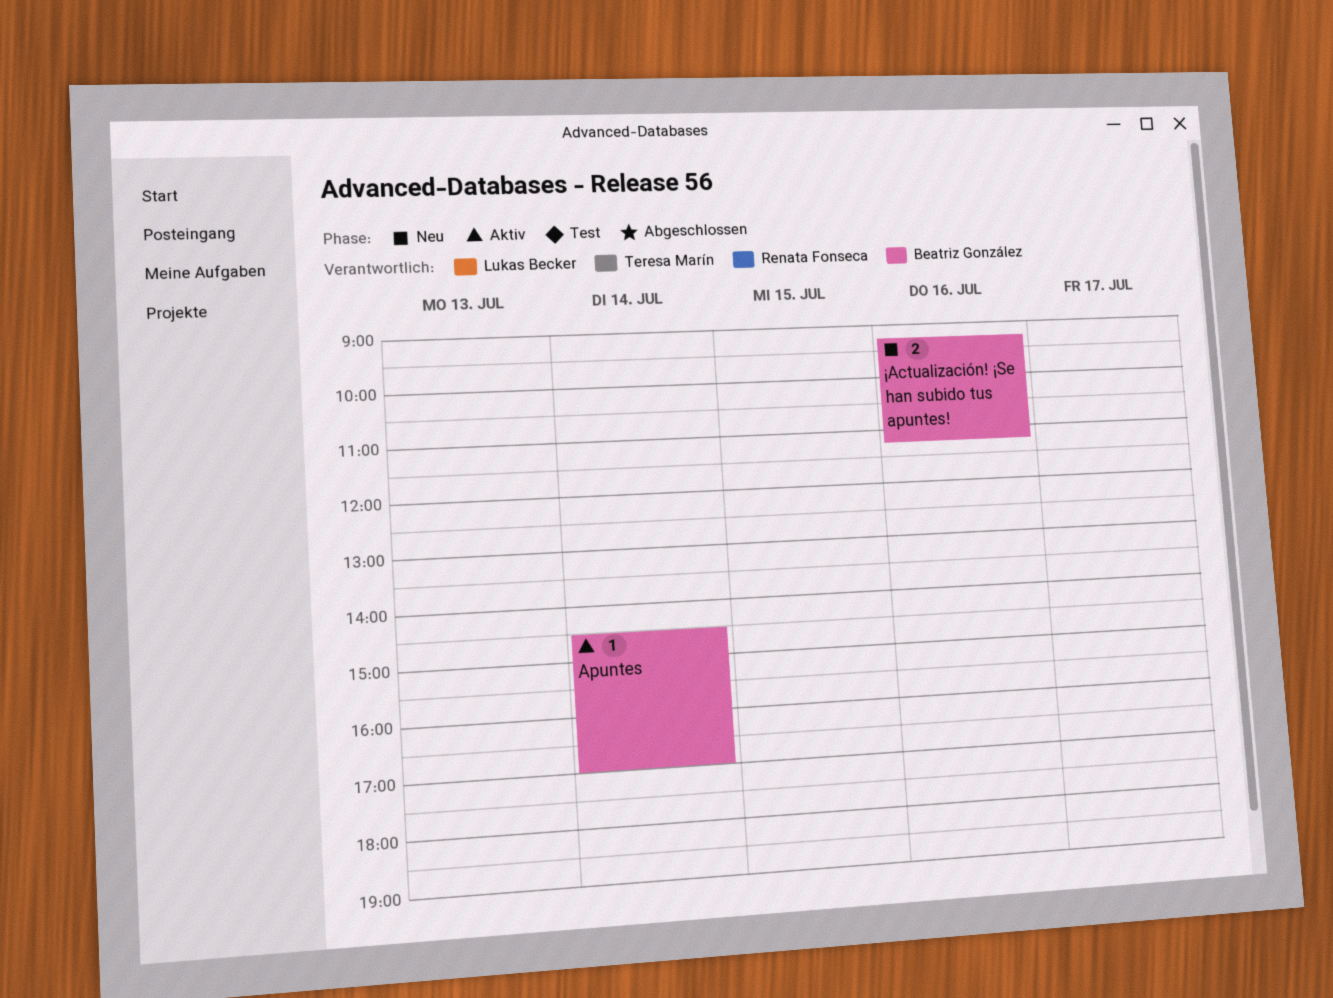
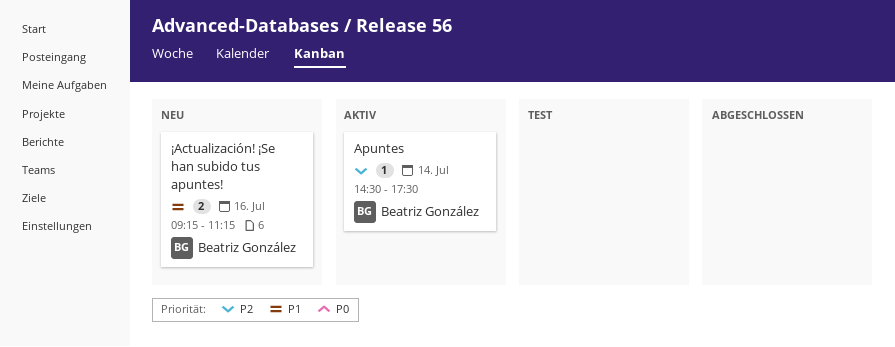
Apuntes, ends: 17:00 -> 17:30

